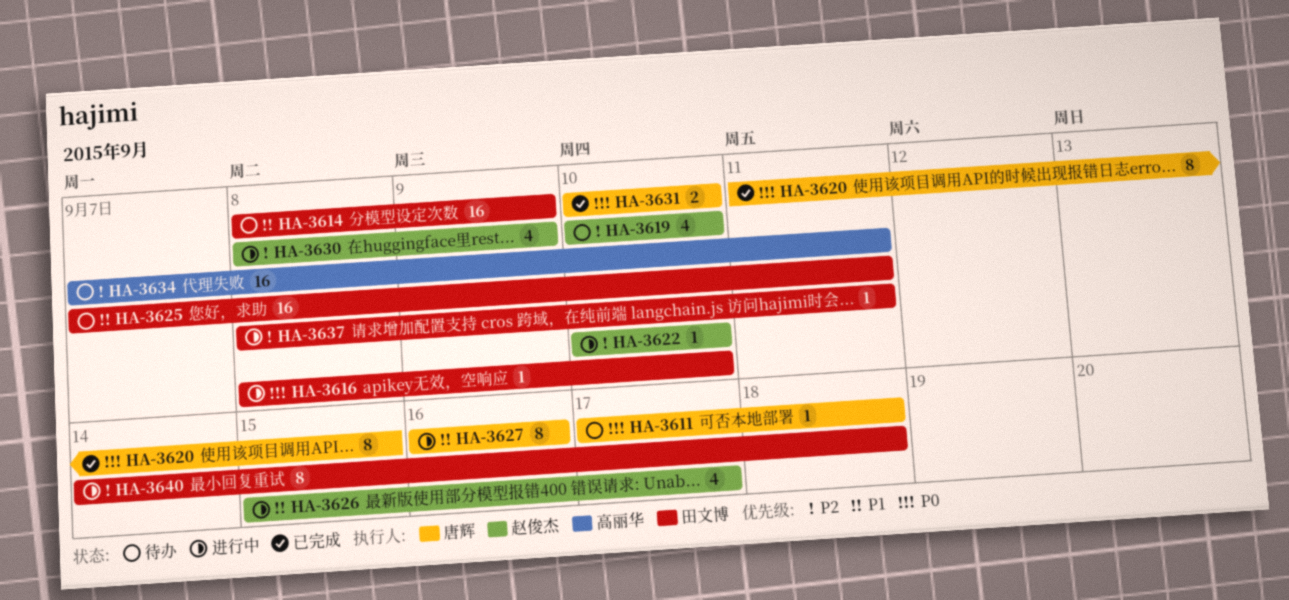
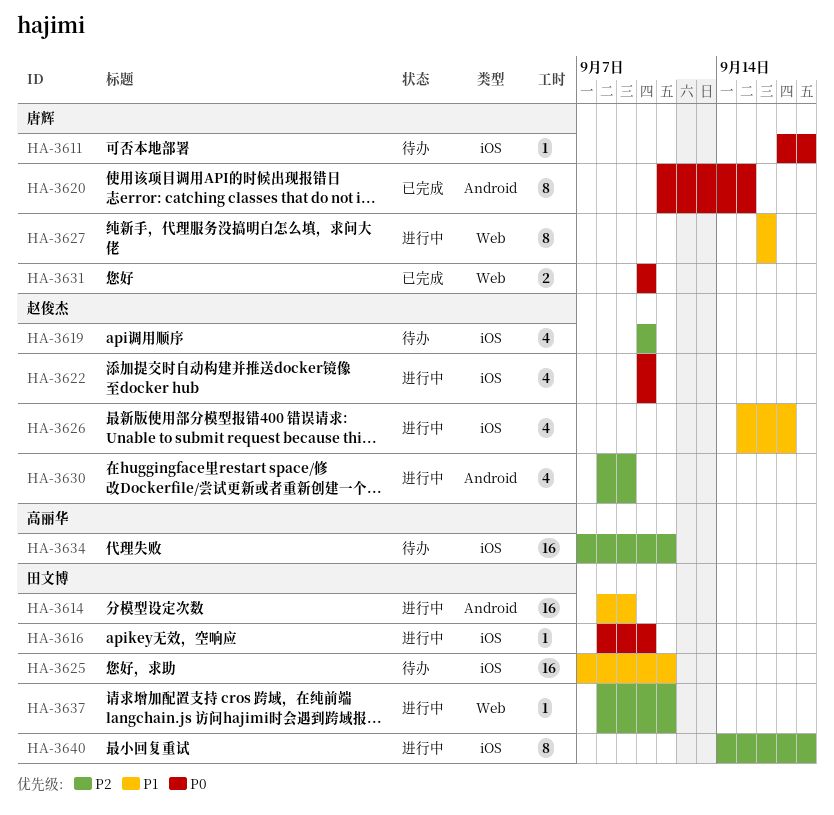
HA-3614, status: 待办 -> 进行中
HA-3622, priority: P2 -> P0
HA-3622, estimate: 1 -> 4

